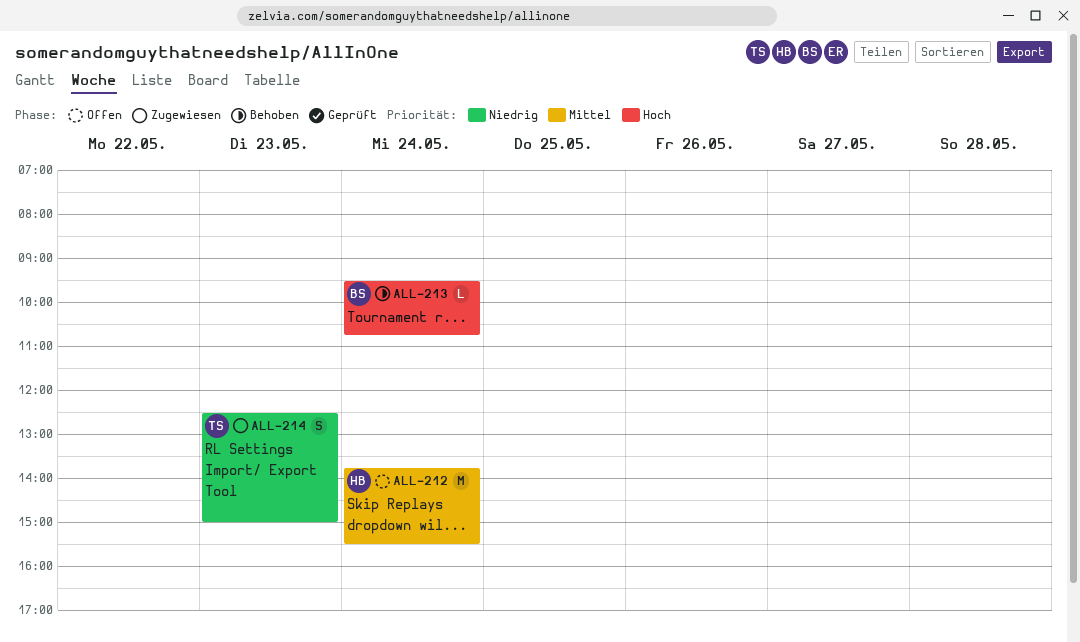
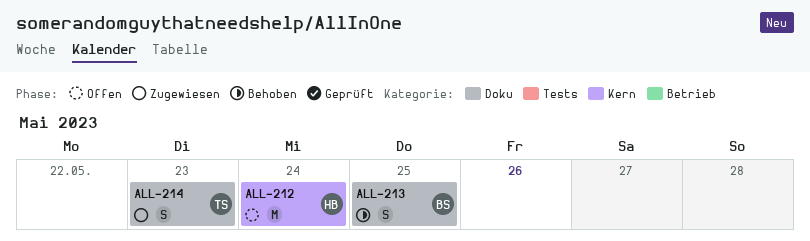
ALL-213, estimate: L -> S
ALL-213, day: May 24 -> May 25

